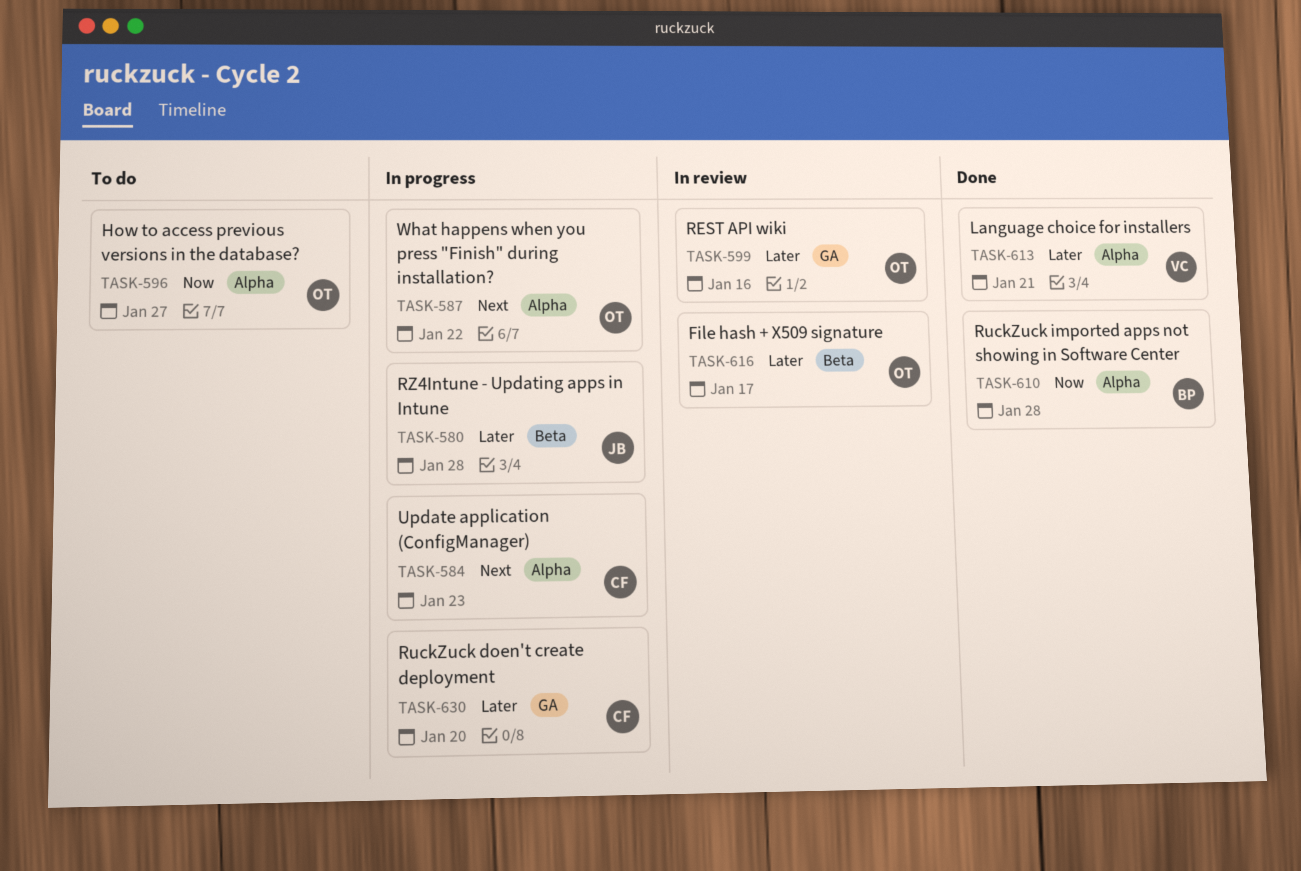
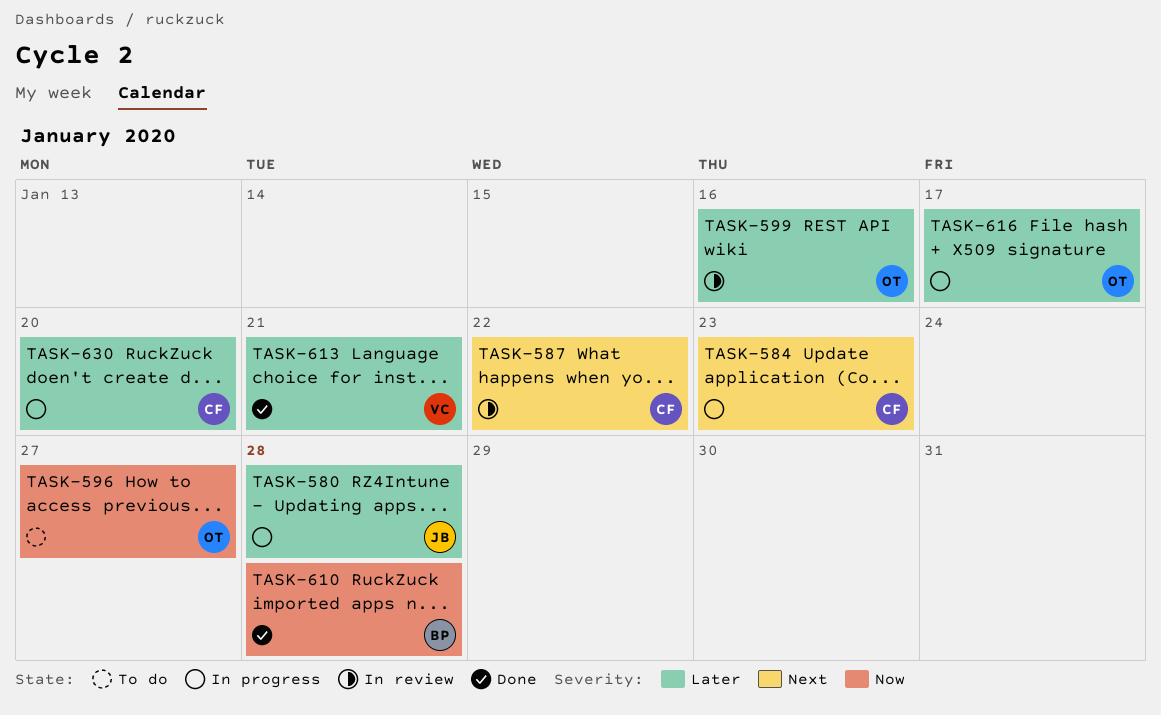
TASK-587, status: In progress -> In review
TASK-587, owner: OT -> CF
TASK-616, status: In review -> In progress

